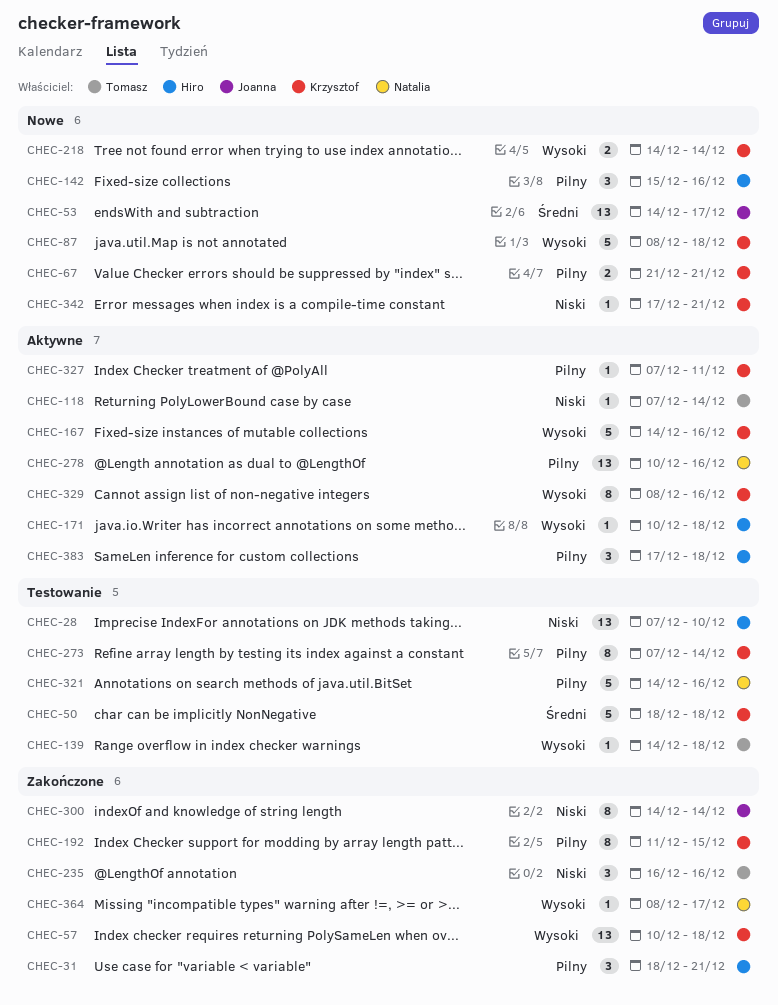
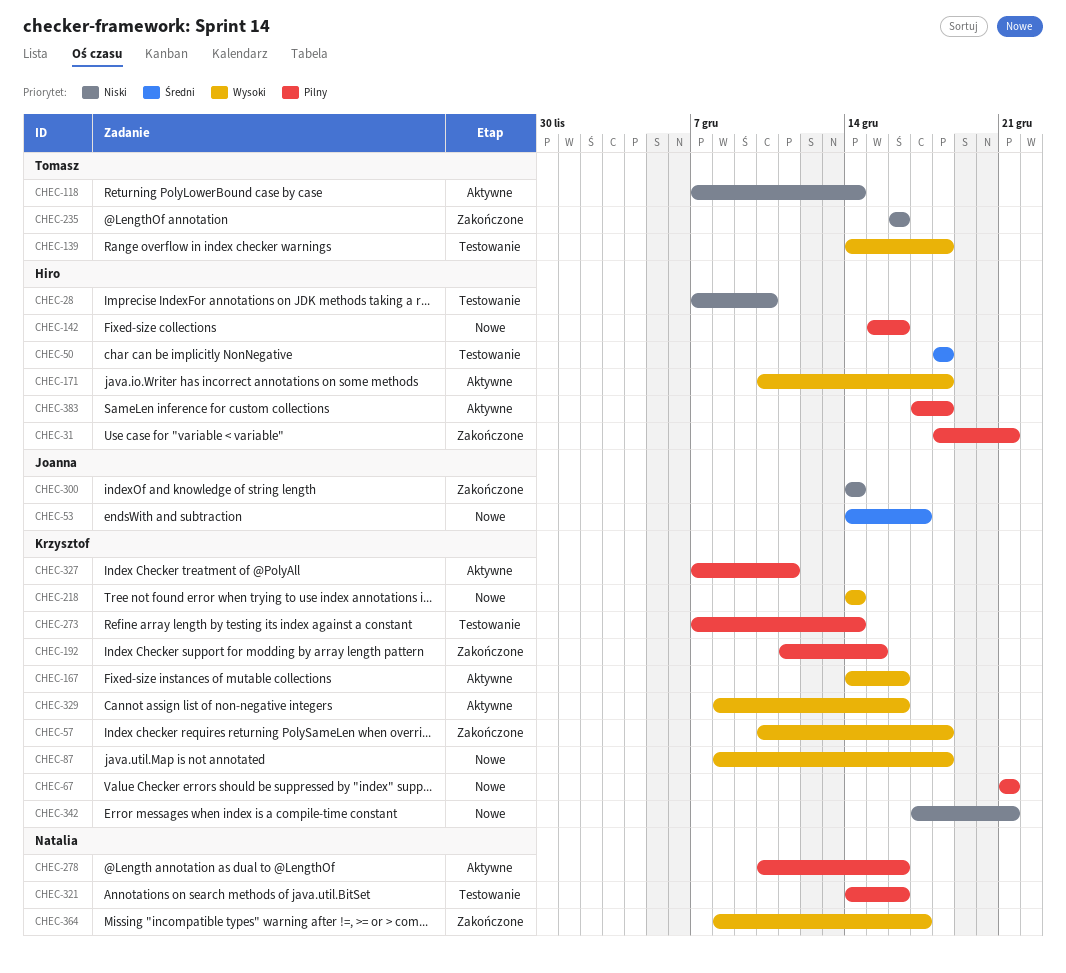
CHEC-50, owner: Krzysztof -> Hiro

